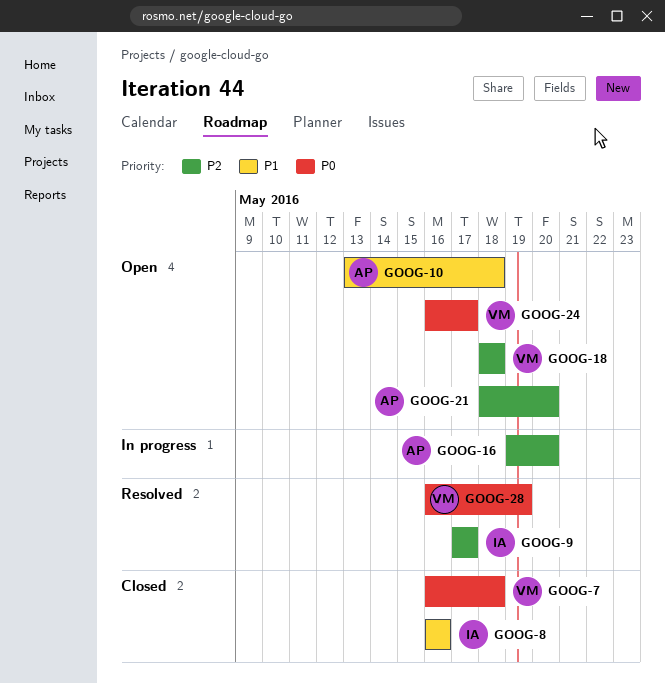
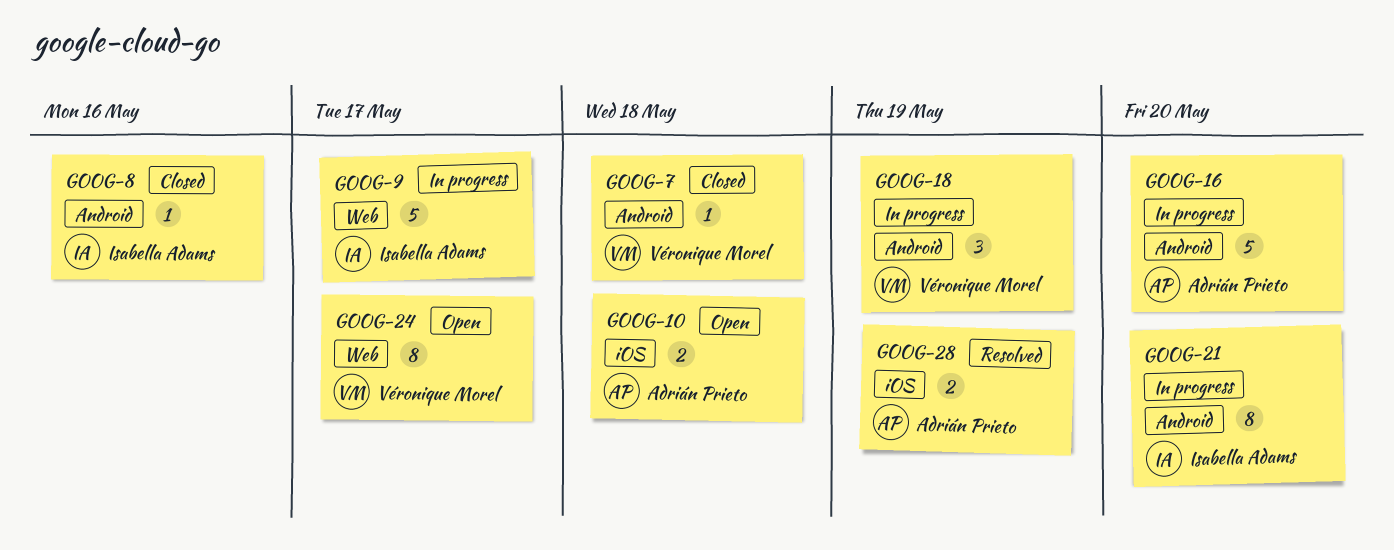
GOOG-9, status: Resolved -> In progress
GOOG-18, status: Open -> In progress
GOOG-18, due: May 18 -> May 19
GOOG-21, status: Open -> In progress
GOOG-21, owner: Adrián Prieto -> Isabella Adams
GOOG-28, owner: Véronique Morel -> Adrián Prieto

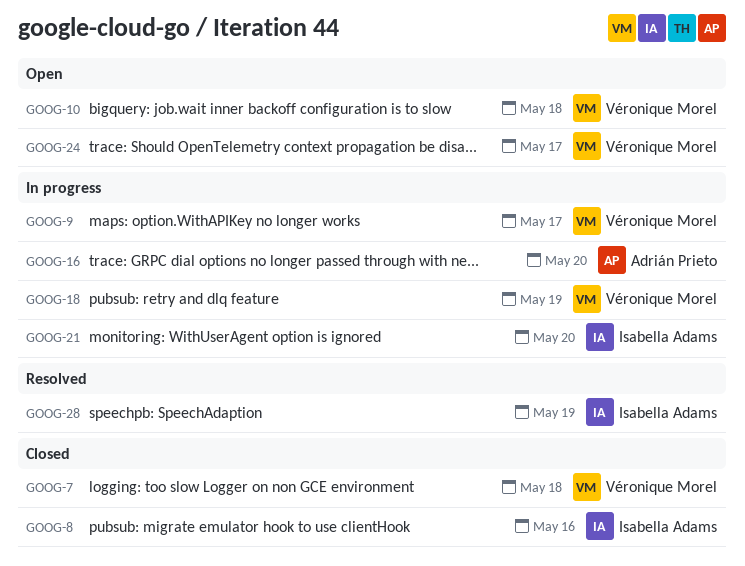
GOOG-9, owner: Isabella Adams -> Véronique Morel
GOOG-10, owner: Adrián Prieto -> Véronique Morel
GOOG-28, owner: Adrián Prieto -> Isabella Adams

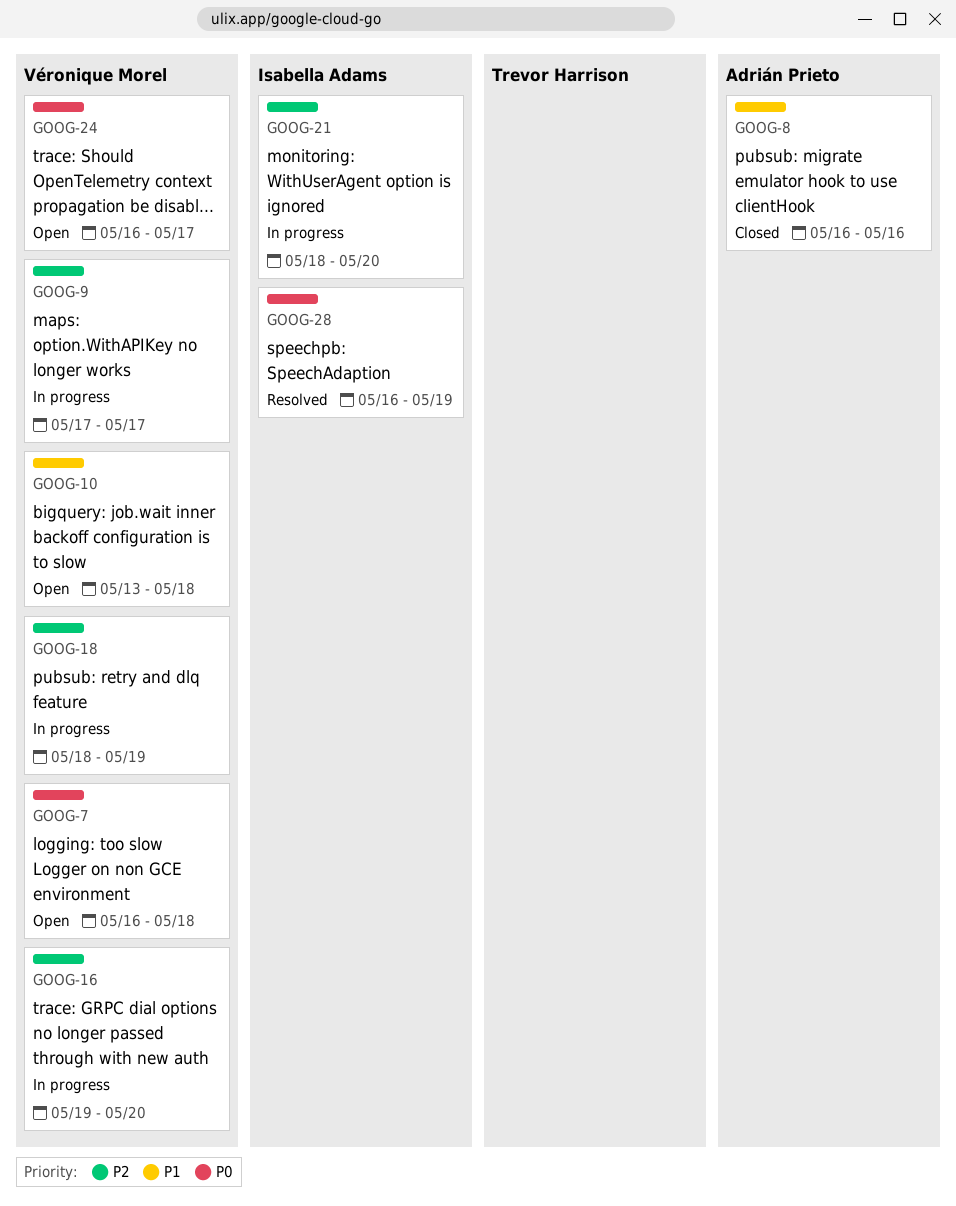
GOOG-7, status: Closed -> Open
GOOG-8, owner: Isabella Adams -> Adrián Prieto
GOOG-16, owner: Adrián Prieto -> Véronique Morel

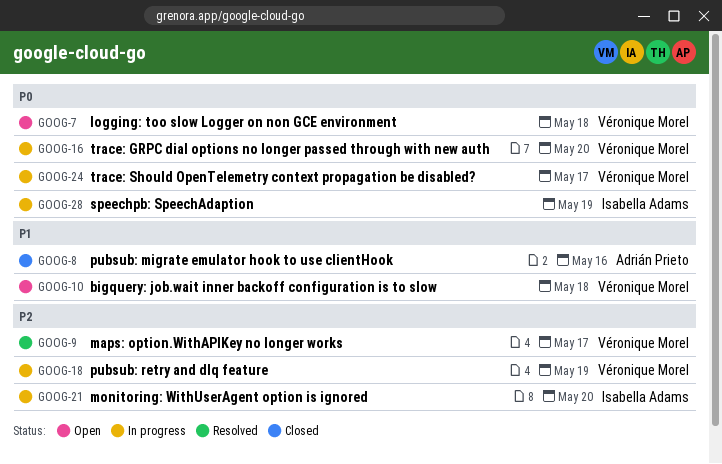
GOOG-9, status: In progress -> Resolved
GOOG-16, priority: P2 -> P0
GOOG-24, status: Open -> In progress
GOOG-28, status: Resolved -> In progress

